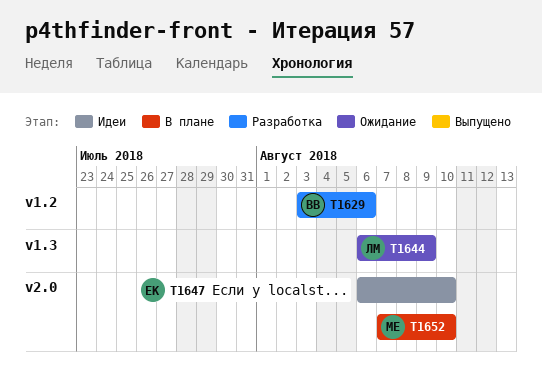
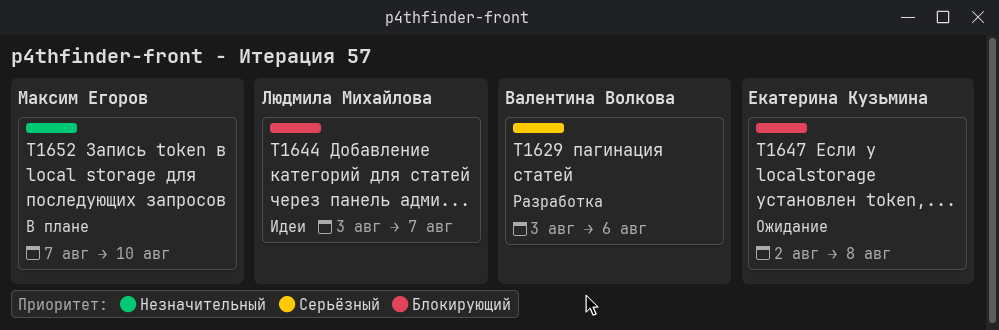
T1644, status: Ожидание -> Идеи
T1644, start: Aug 6 -> Aug 3
T1644, due: Aug 9 -> Aug 7
T1647, status: Идеи -> Ожидание
T1647, start: Aug 6 -> Aug 2
T1647, due: Aug 10 -> Aug 8

